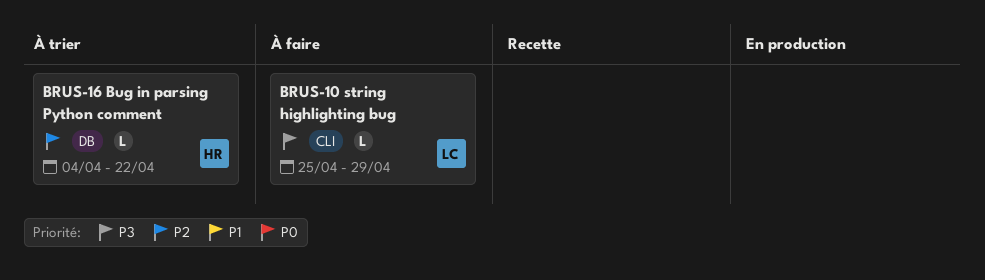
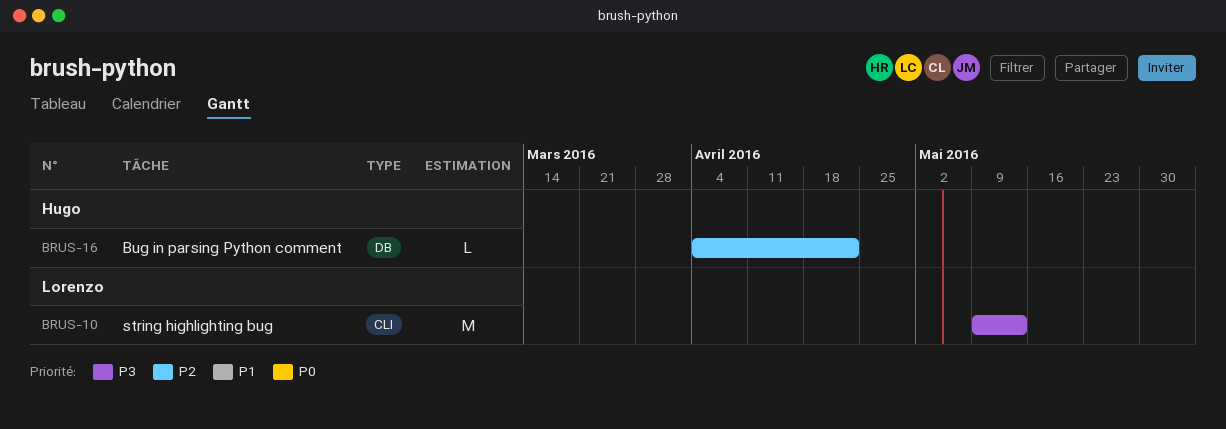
BRUS-10, estimate: L -> M
BRUS-10, start: Apr 25 -> May 9
BRUS-10, due: Apr 29 -> May 13

